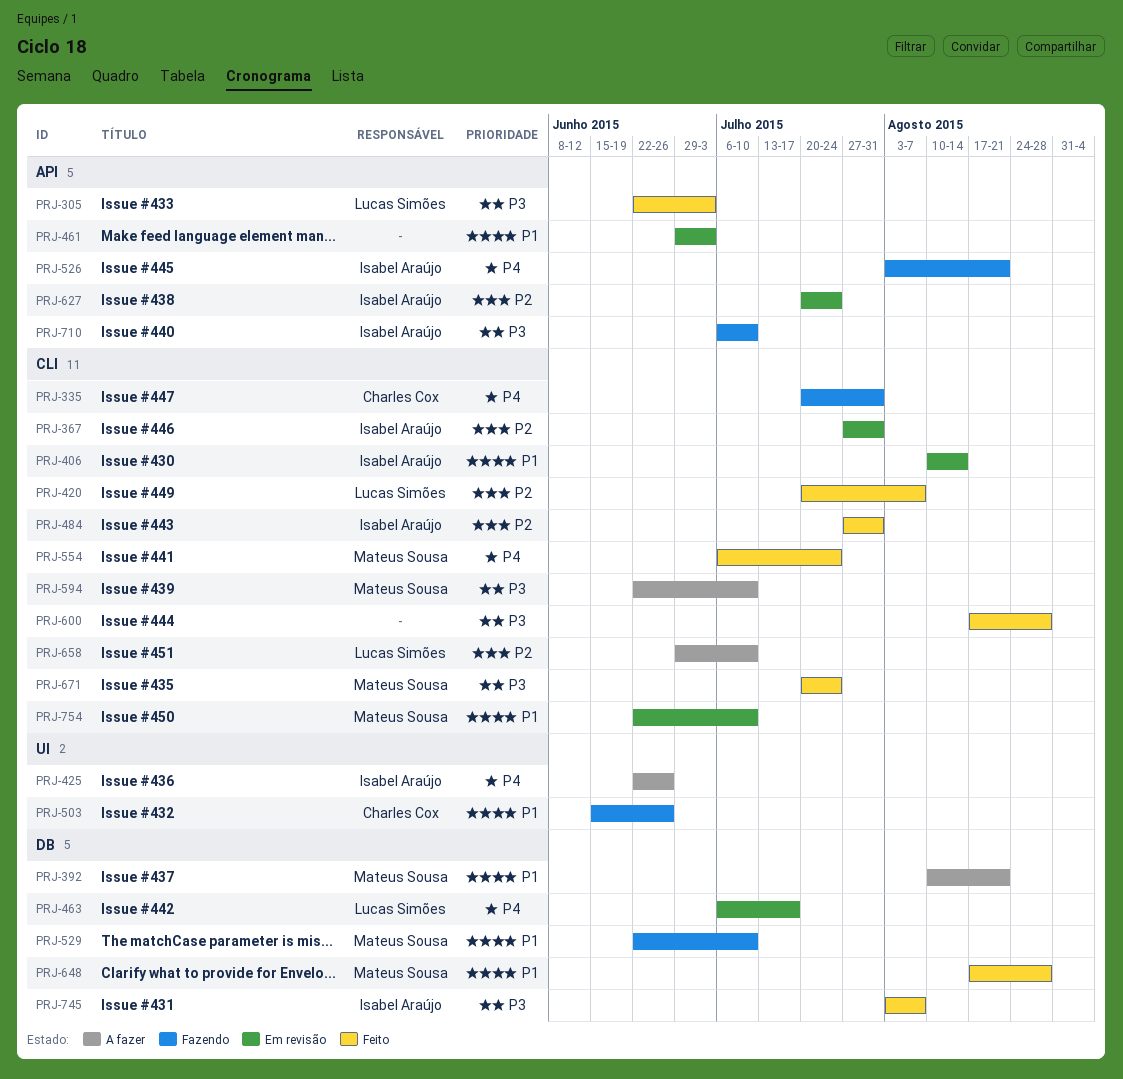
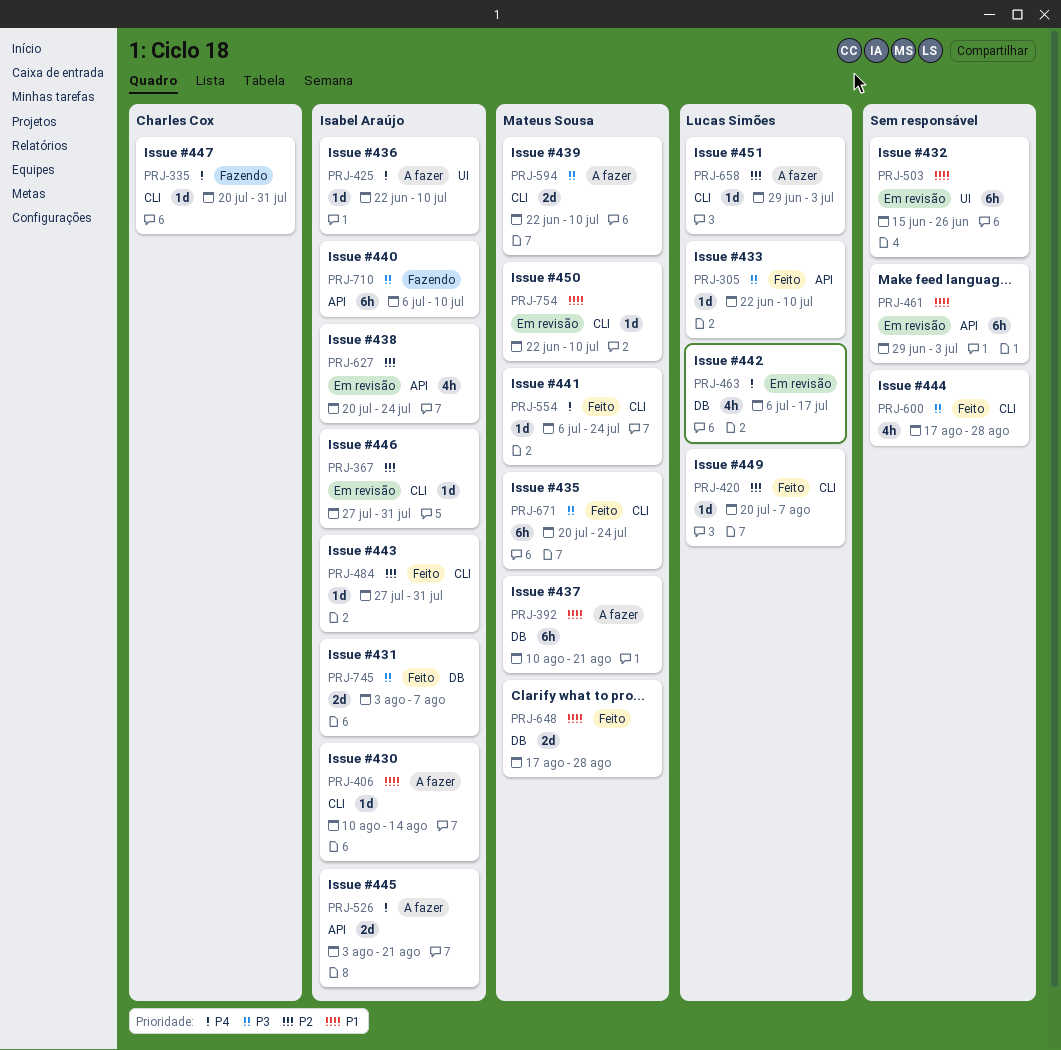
PRJ-305, due: Jul 3 -> Jul 10
PRJ-406, status: Em revisão -> A fazer
PRJ-425, due: Jun 26 -> Jul 10
PRJ-503, status: Fazendo -> Em revisão
PRJ-503, owner: Charles Cox -> none
PRJ-526, status: Fazendo -> A fazer
PRJ-529: present -> none
PRJ-658, due: Jul 10 -> Jul 3

